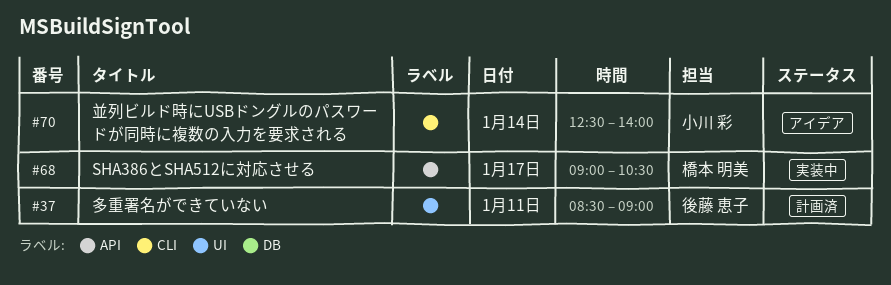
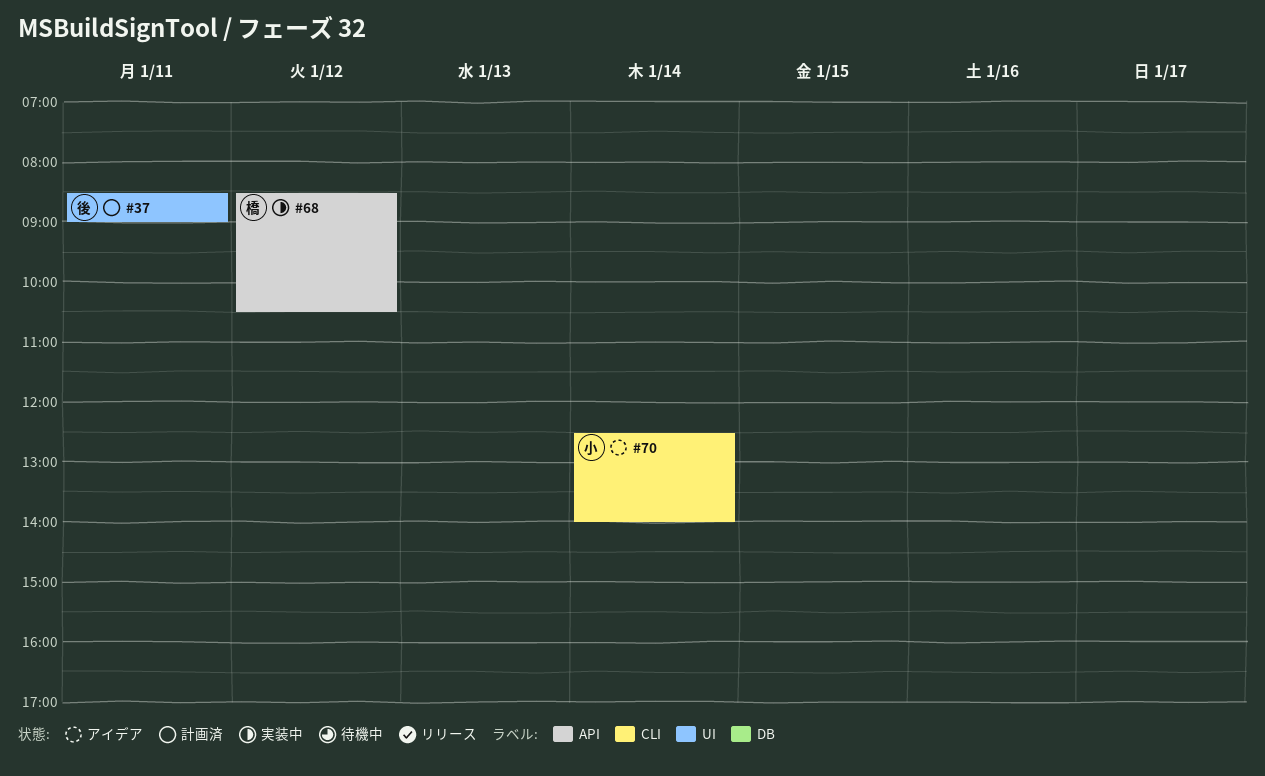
#68, day: Jan 17 -> Jan 12
#68, begins: 09:00 -> 08:30

